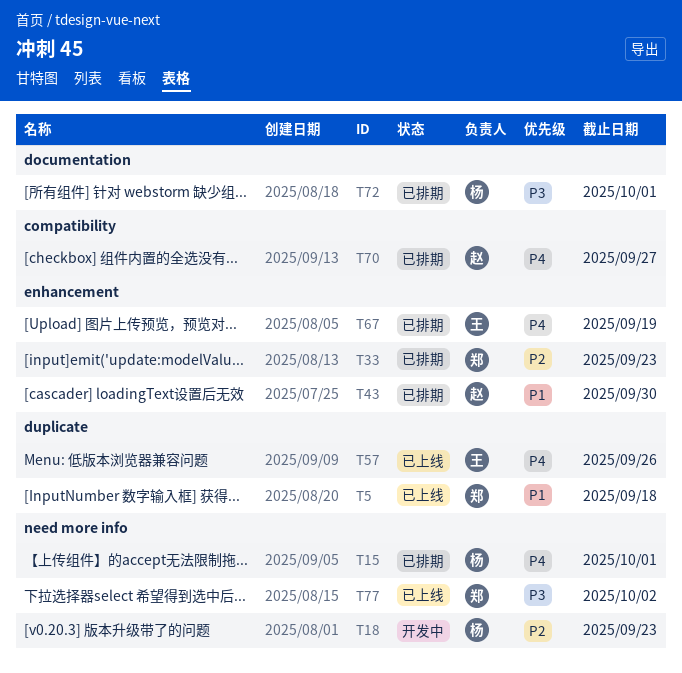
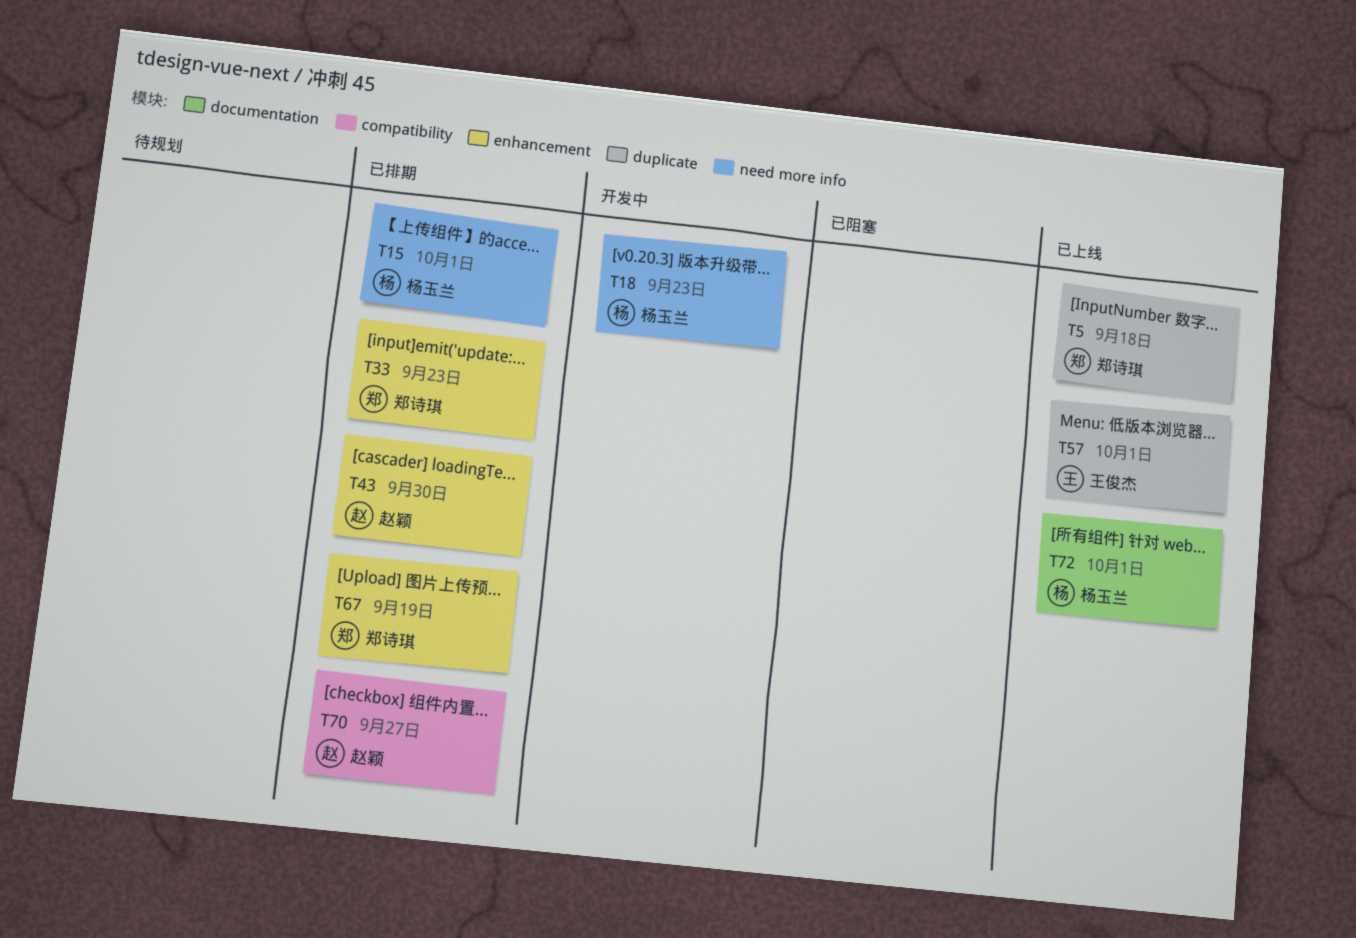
T57, due: Sep 26 -> Oct 1
T67, owner: 王俊杰 -> 郑诗琪
T72, status: 已排期 -> 已上线
T77: present -> none

